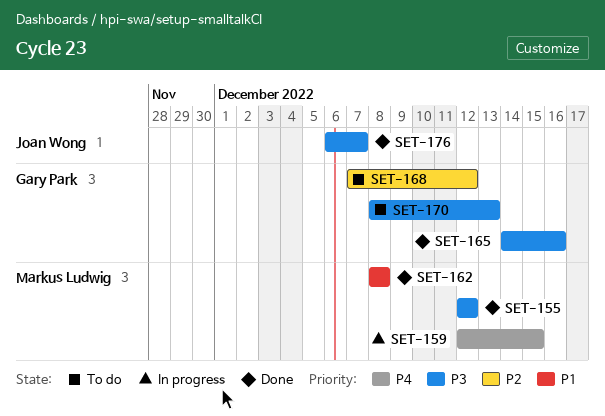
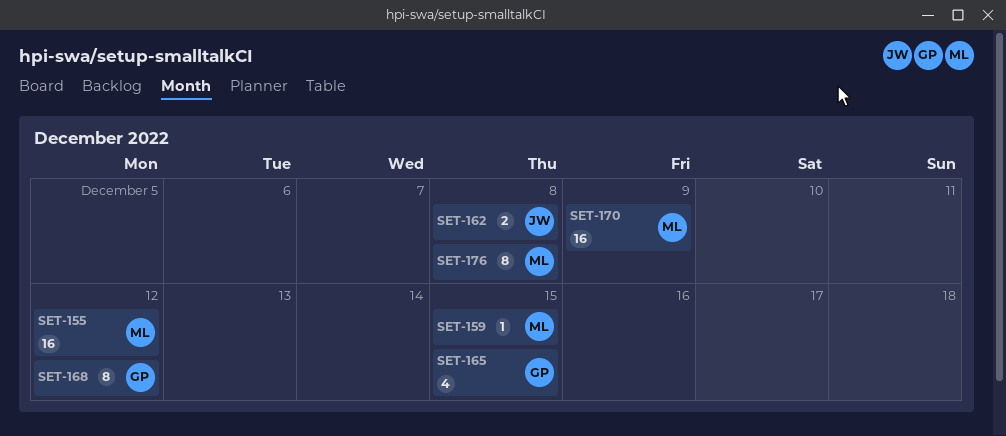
SET-162, owner: Markus Ludwig -> Joan Wong
SET-165, due: Dec 16 -> Dec 15
SET-170, owner: Gary Park -> Markus Ludwig
SET-170, due: Dec 13 -> Dec 9
SET-176, owner: Joan Wong -> Markus Ludwig
SET-176, due: Dec 7 -> Dec 8

